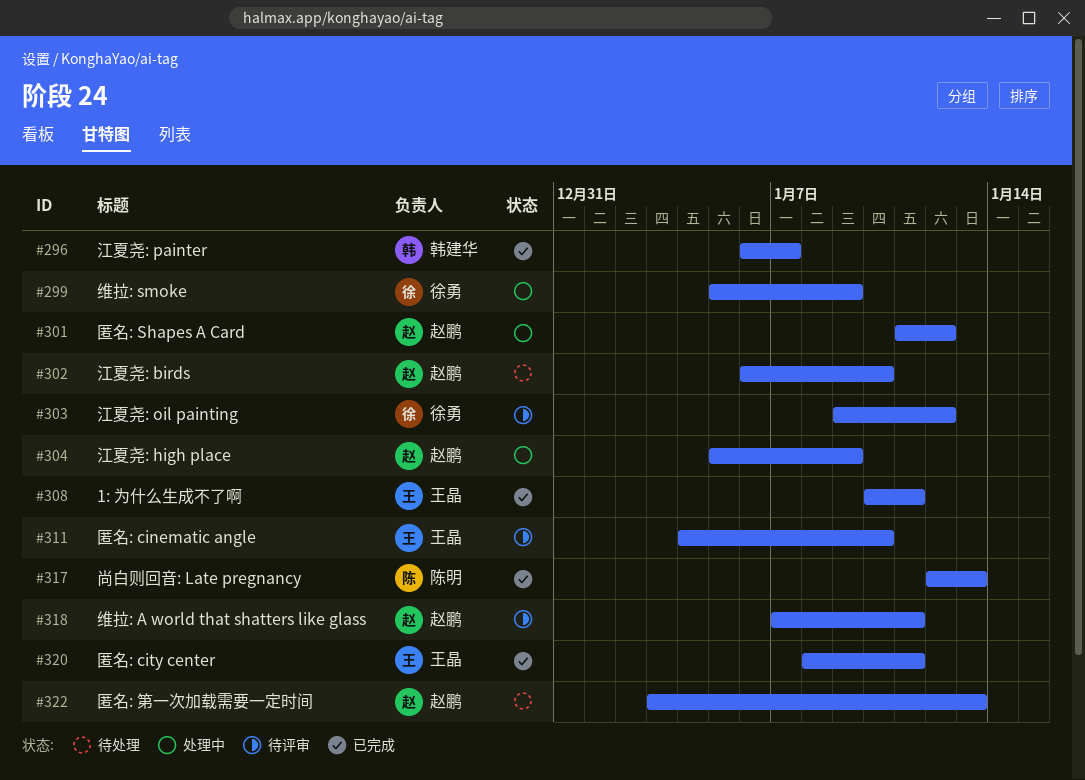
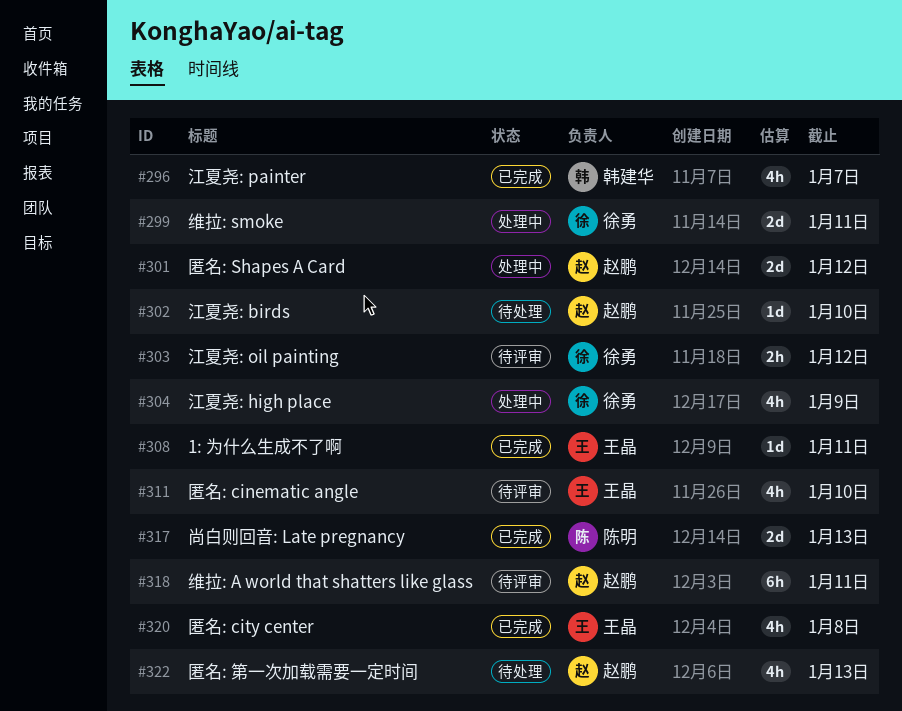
#299, due: Jan 9 -> Jan 11
#304, owner: 赵鹏 -> 徐勇
#320, due: Jan 11 -> Jan 8

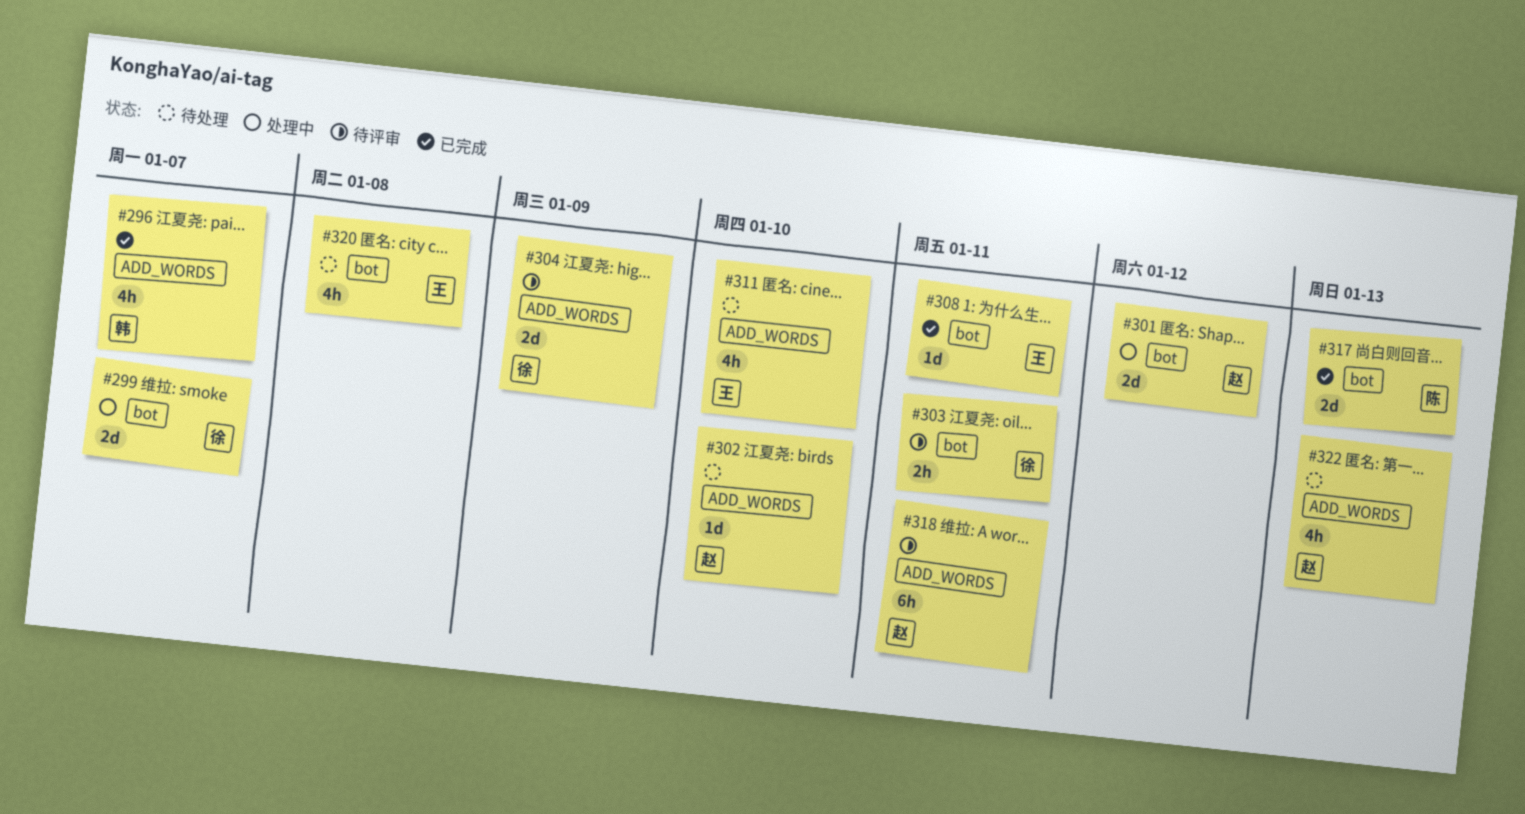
#299, due: Jan 11 -> Jan 7
#303, due: Jan 12 -> Jan 11
#304, status: 处理中 -> 待评审
#304, estimate: 4h -> 2d
#311, status: 待评审 -> 待处理
#320, status: 已完成 -> 待处理

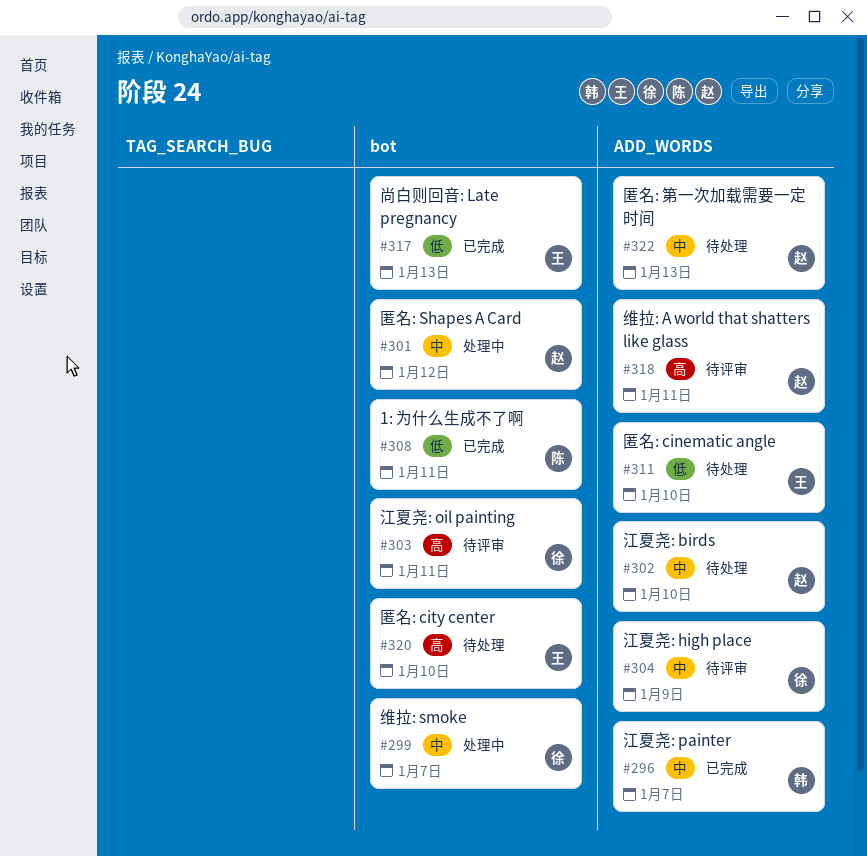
#308, owner: 王 -> 陈
#317, owner: 陈 -> 王
#320, due: Jan 8 -> Jan 10

